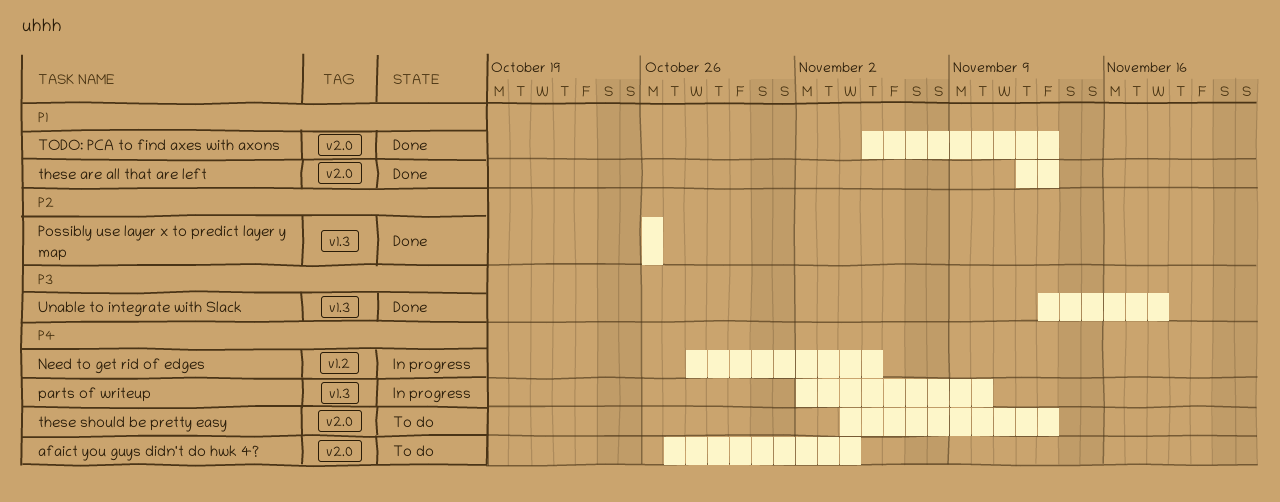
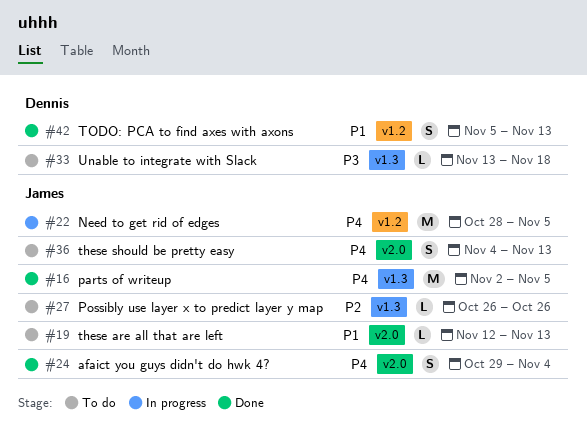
afaict you guys didn't do hwk 4?, status: To do -> Done
afaict you guys didn't do hwk 4?, start: Oct 27 -> Oct 29
parts of writeup, status: In progress -> Done
parts of writeup, due: Nov 10 -> Nov 5
Possibly use layer x to predict layer y map, status: Done -> To do
these are all that are left, status: Done -> To do
TODO: PCA to find axes with axons, label: v2.0 -> v1.2
Unable to integrate with Slack, status: Done -> To do

